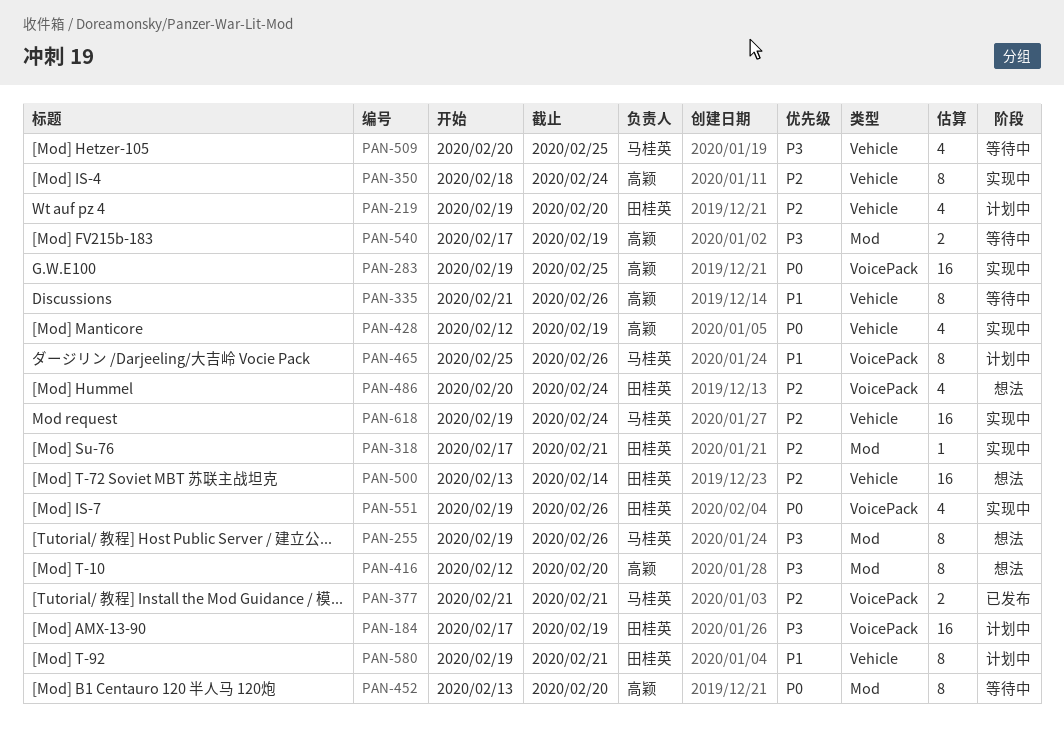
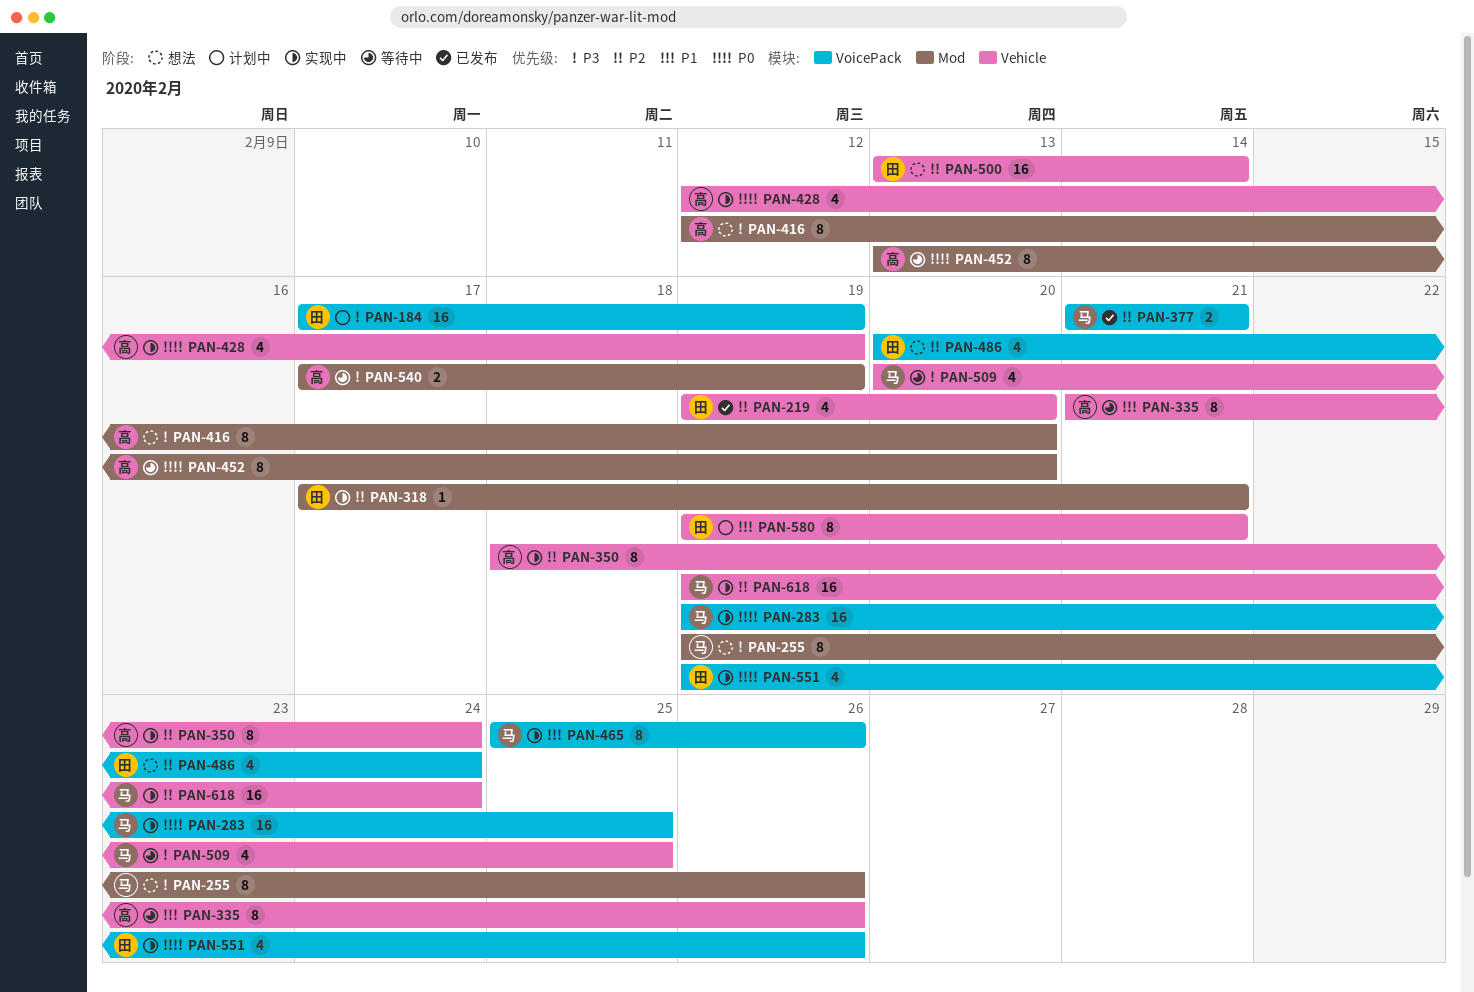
PAN-219, status: 计划中 -> 已发布
PAN-283, owner: 高颖 -> 马桂英
PAN-465, status: 计划中 -> 实现中

